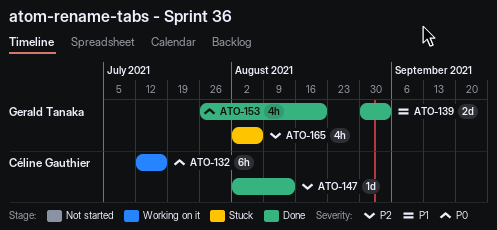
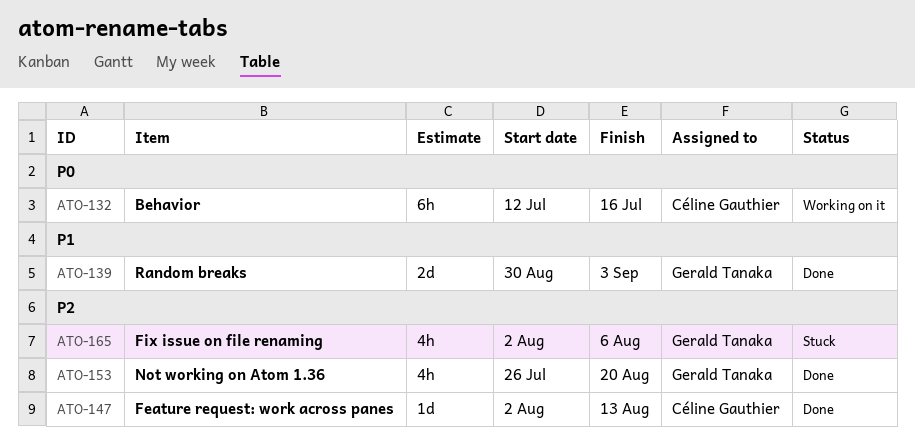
ATO-153, priority: P0 -> P2

